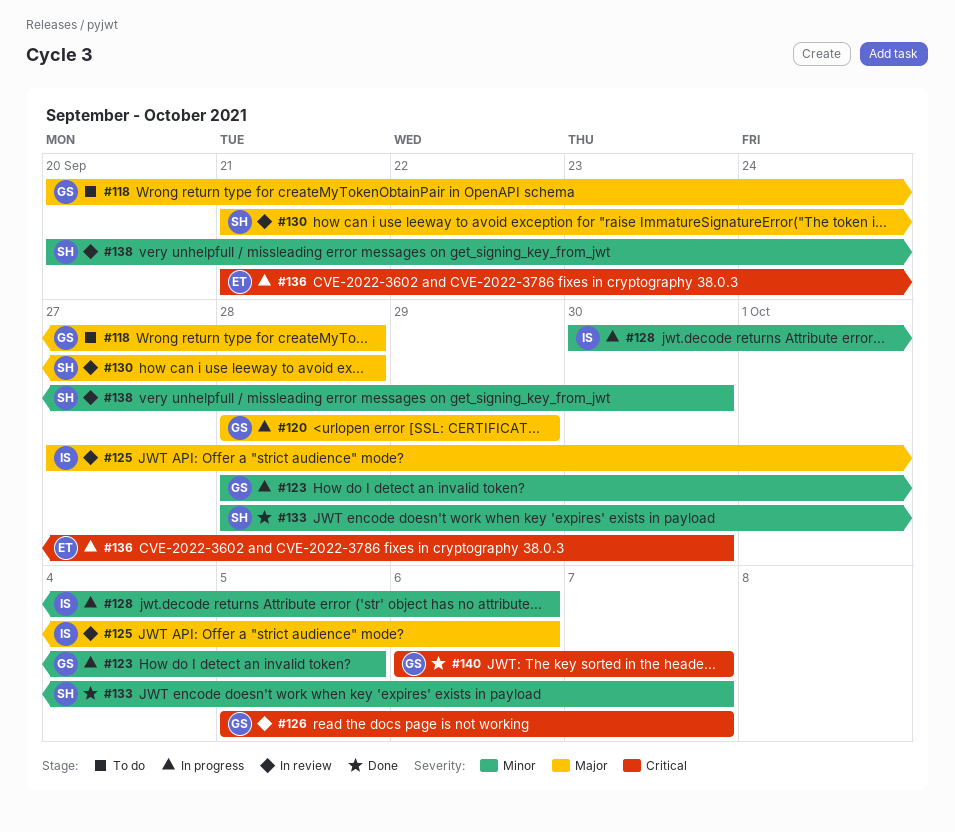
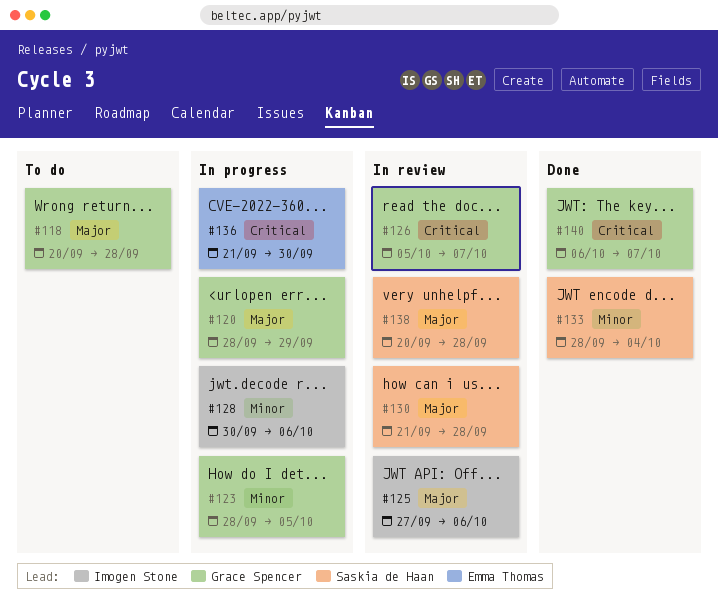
#133, due: Oct 7 -> Oct 4
#138, priority: Minor -> Major
#138, due: Sep 30 -> Sep 28

